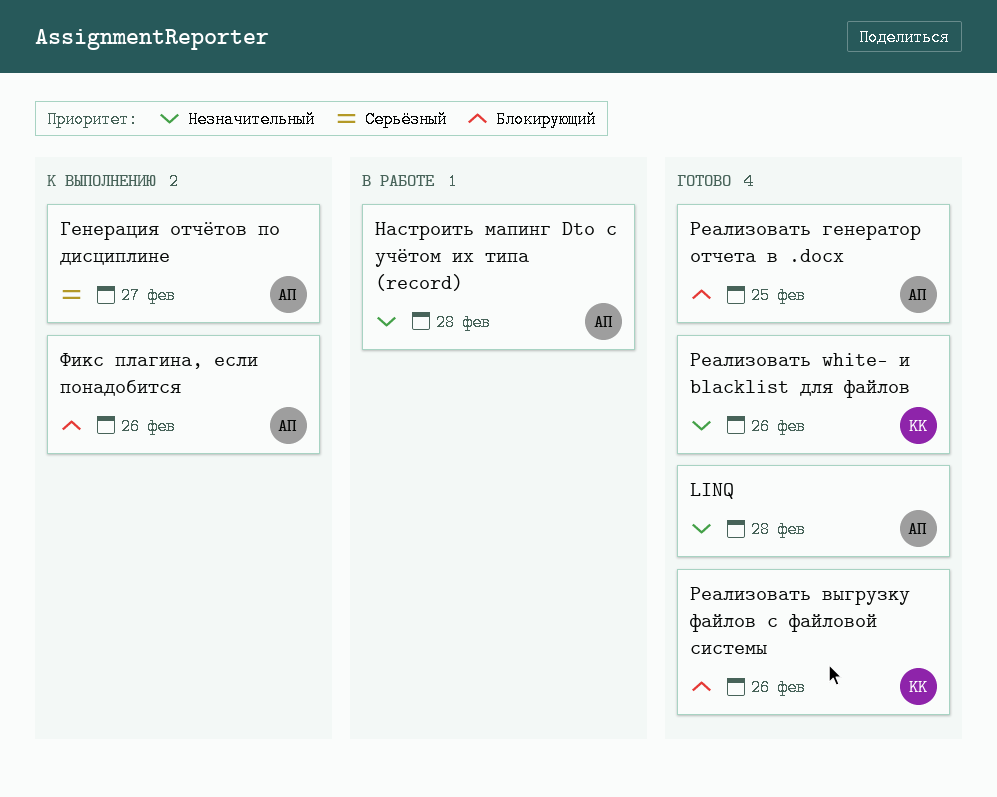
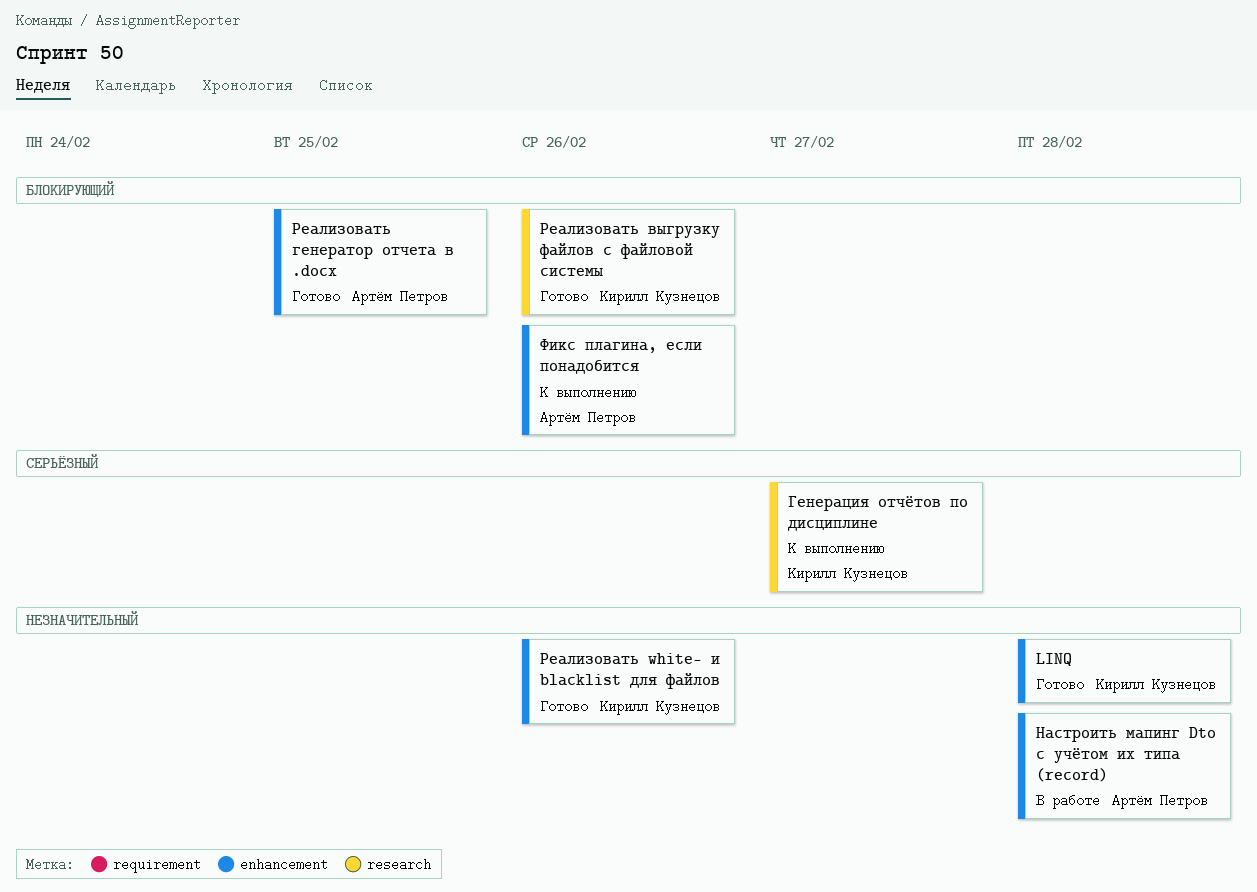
LINQ, owner: Артём Петров -> Кирилл Кузнецов
Генерация отчётов по дисциплине, owner: Артём Петров -> Кирилл Кузнецов

